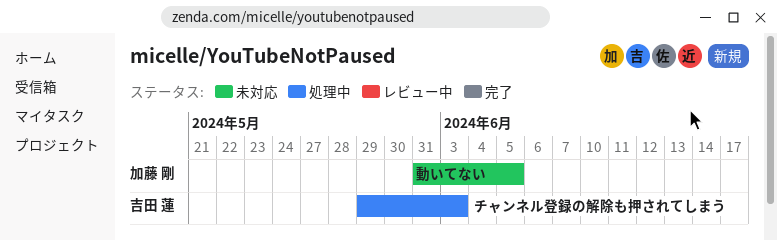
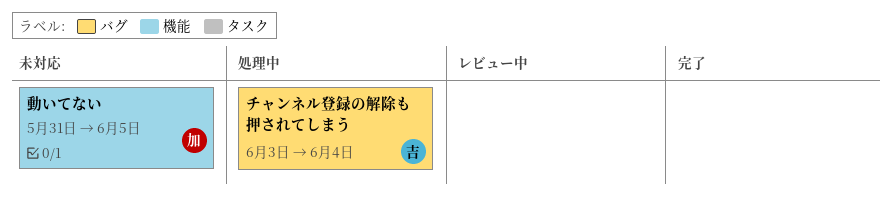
チャンネル登録の解除も押されてしまう, start: May 29 -> Jun 3
チャンネル登録の解除も押されてしまう, due: Jun 3 -> Jun 4

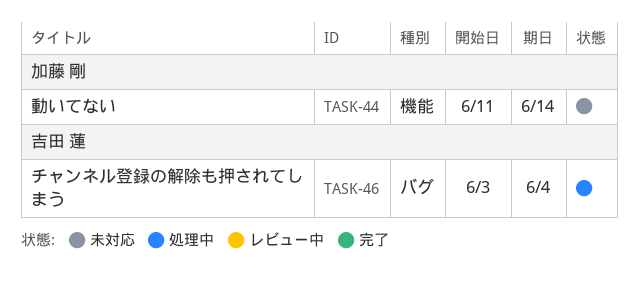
動いてない, start: May 31 -> Jun 11
動いてない, due: Jun 5 -> Jun 14

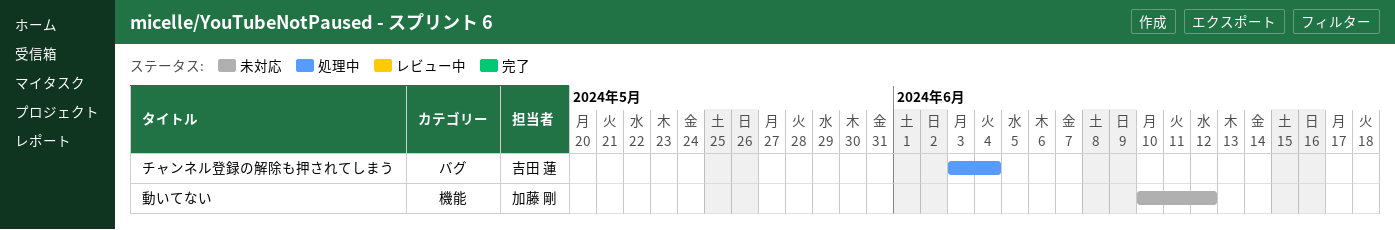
動いてない, start: Jun 11 -> Jun 10
動いてない, due: Jun 14 -> Jun 12

